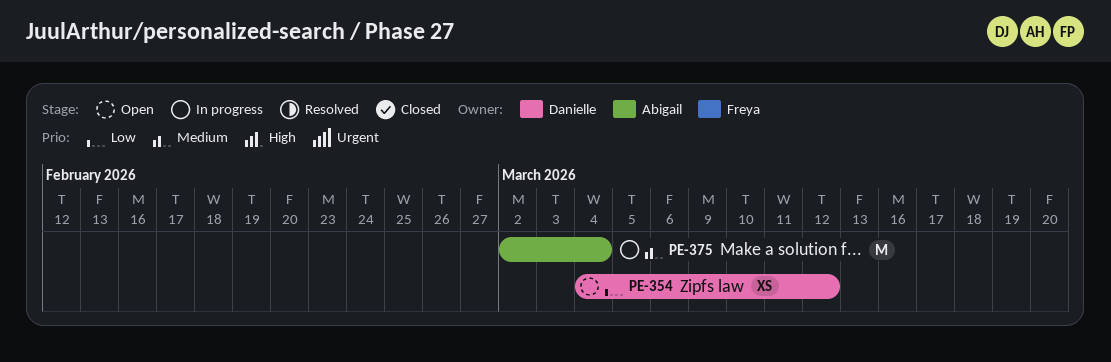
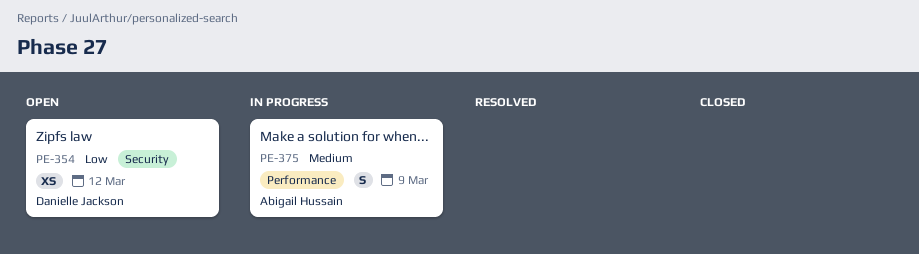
PE-375, estimate: M -> S
PE-375, due: Mar 4 -> Mar 9

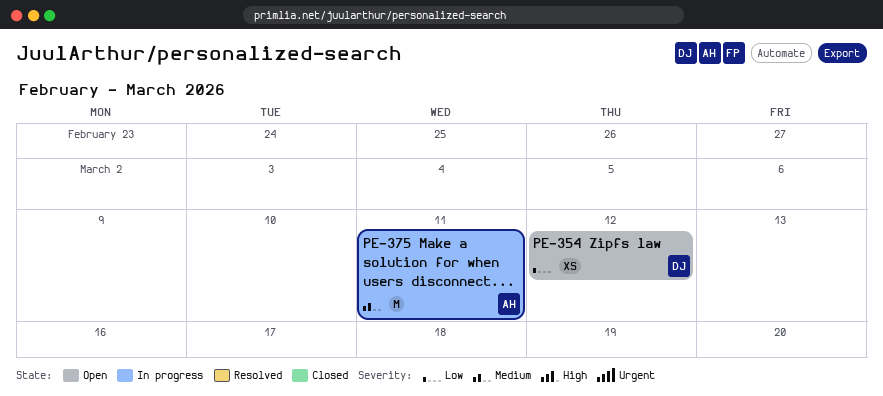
PE-375, estimate: S -> M
PE-375, due: Mar 9 -> Mar 11

